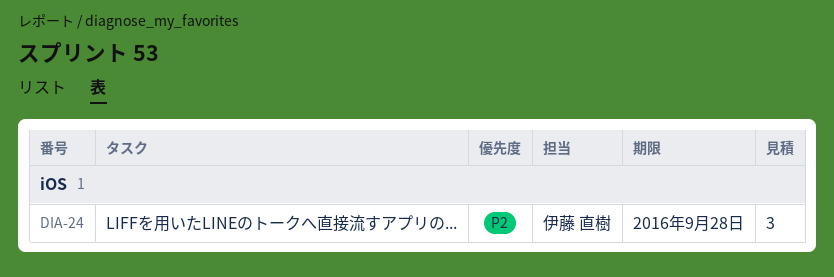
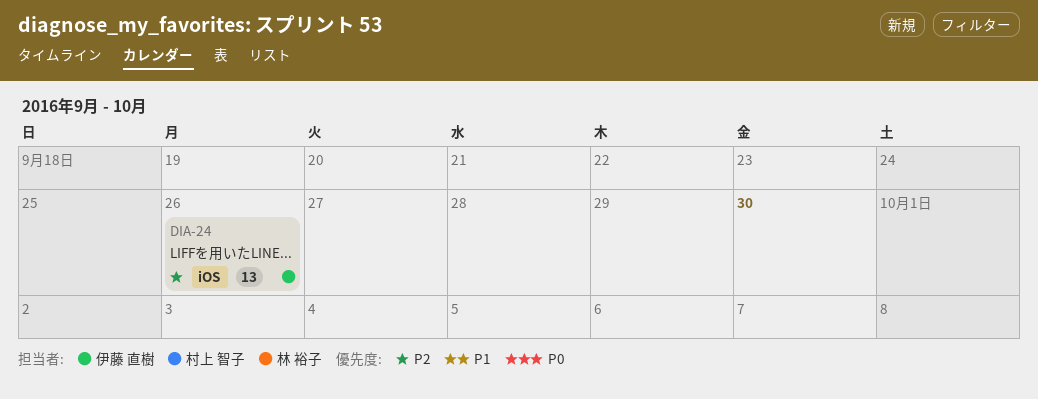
DIA-24, estimate: 3 -> 13
DIA-24, due: Sep 28 -> Sep 26

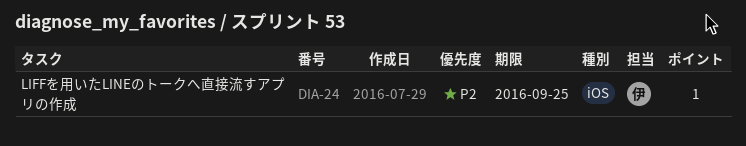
DIA-24, estimate: 13 -> 1
DIA-24, due: Sep 26 -> Sep 25

